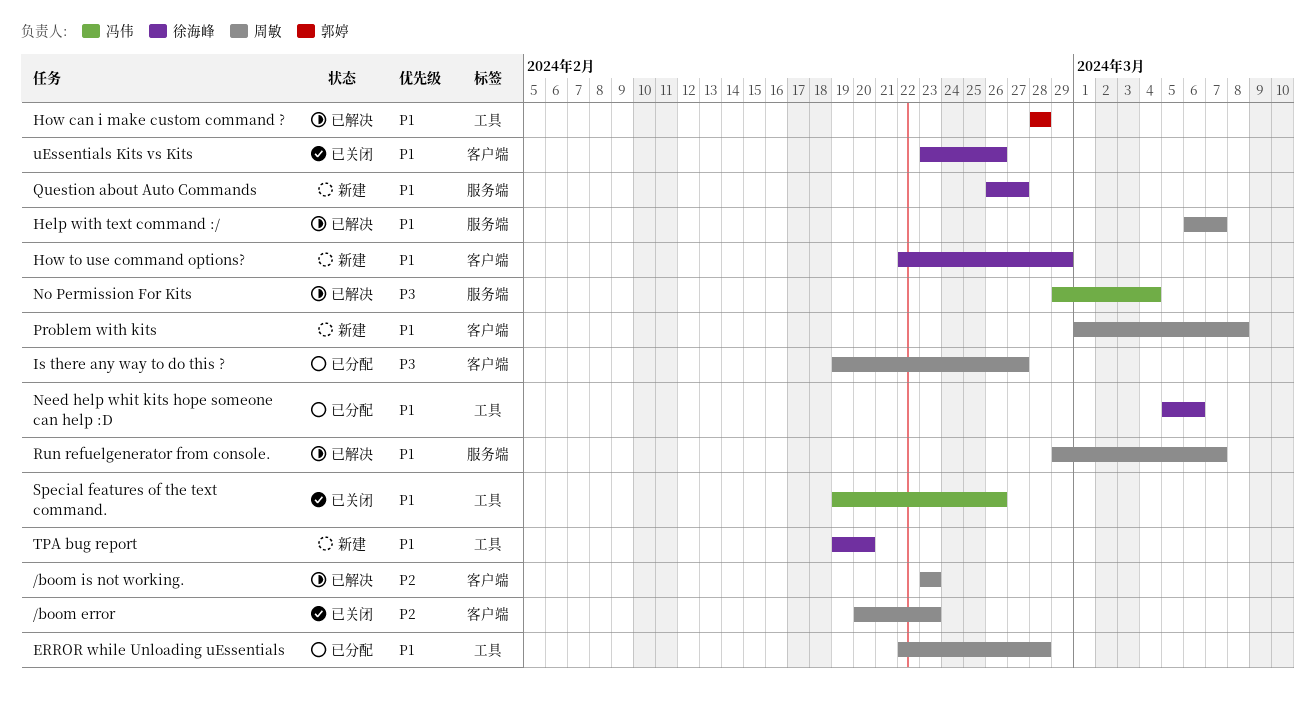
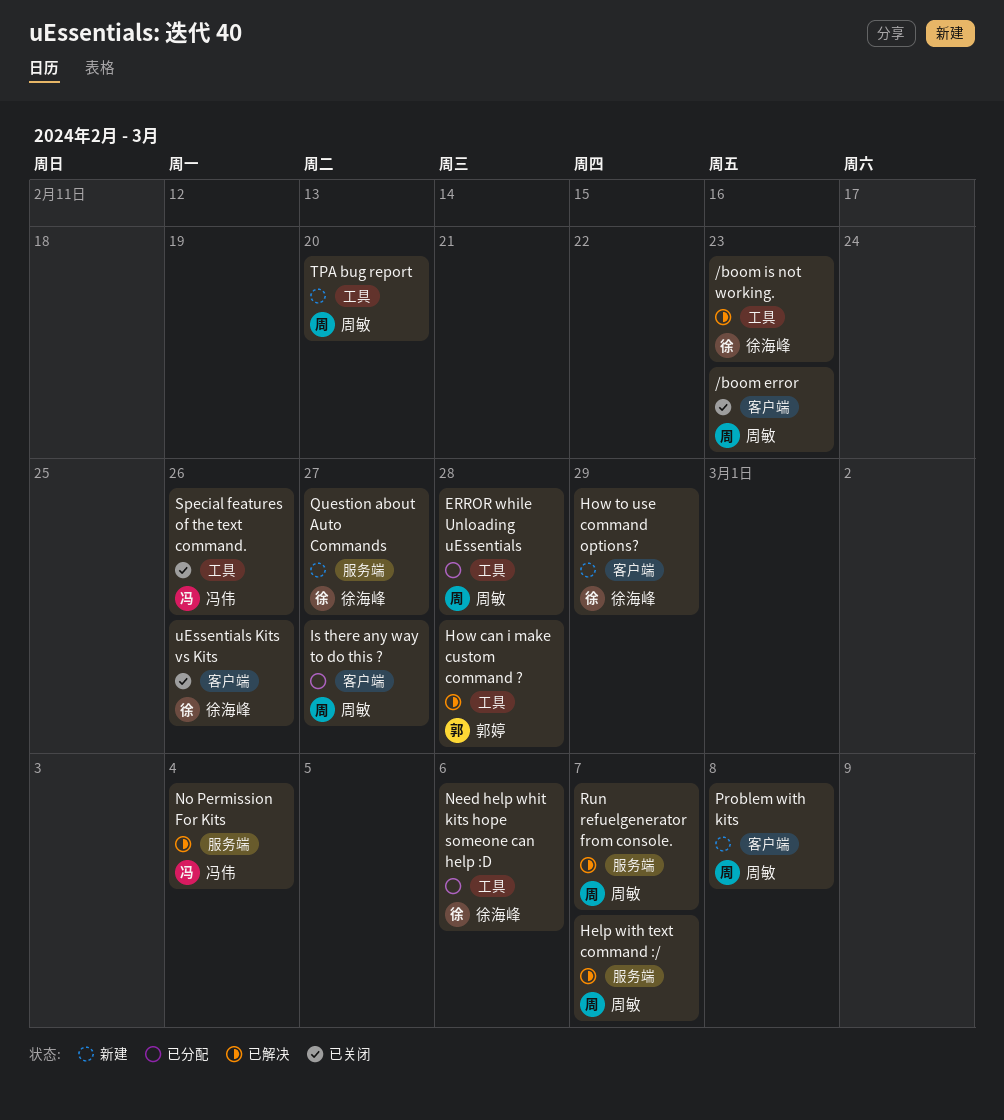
/boom is not working., owner: 周敏 -> 徐海峰
/boom is not working., label: 客户端 -> 工具
TPA bug report, owner: 徐海峰 -> 周敏

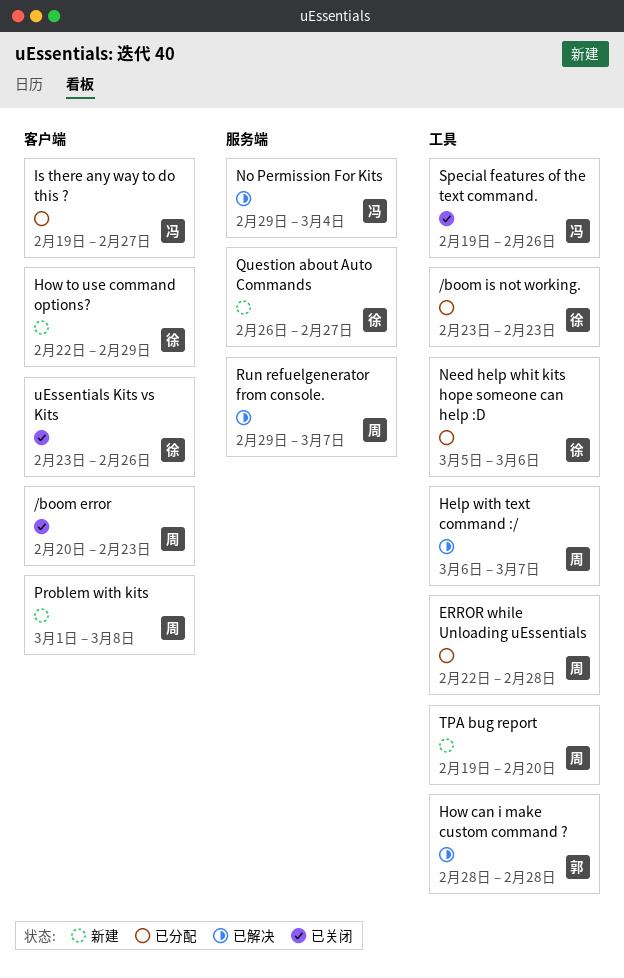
/boom is not working., status: 已解决 -> 已分配
Help with text command :/, label: 服务端 -> 工具
Is there any way to do this ?, owner: 周敏 -> 冯伟

